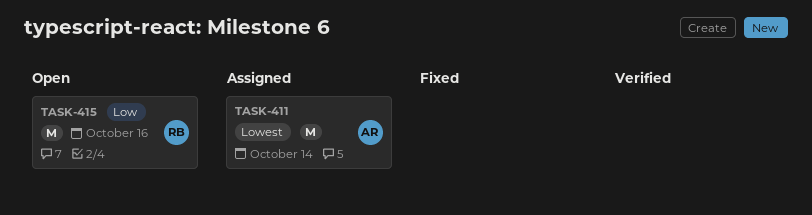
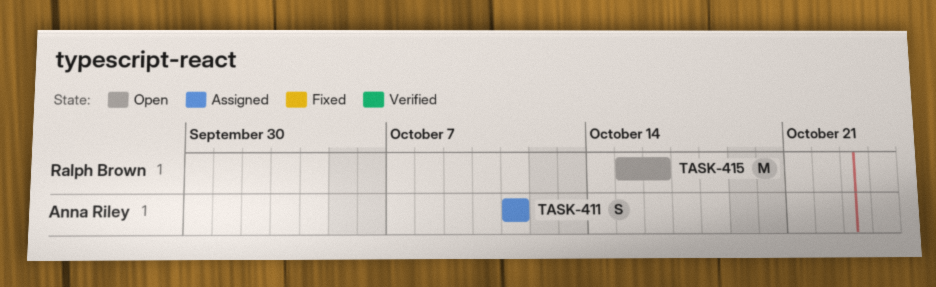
TASK-411, estimate: M -> S
TASK-411, due: Oct 14 -> Oct 11

